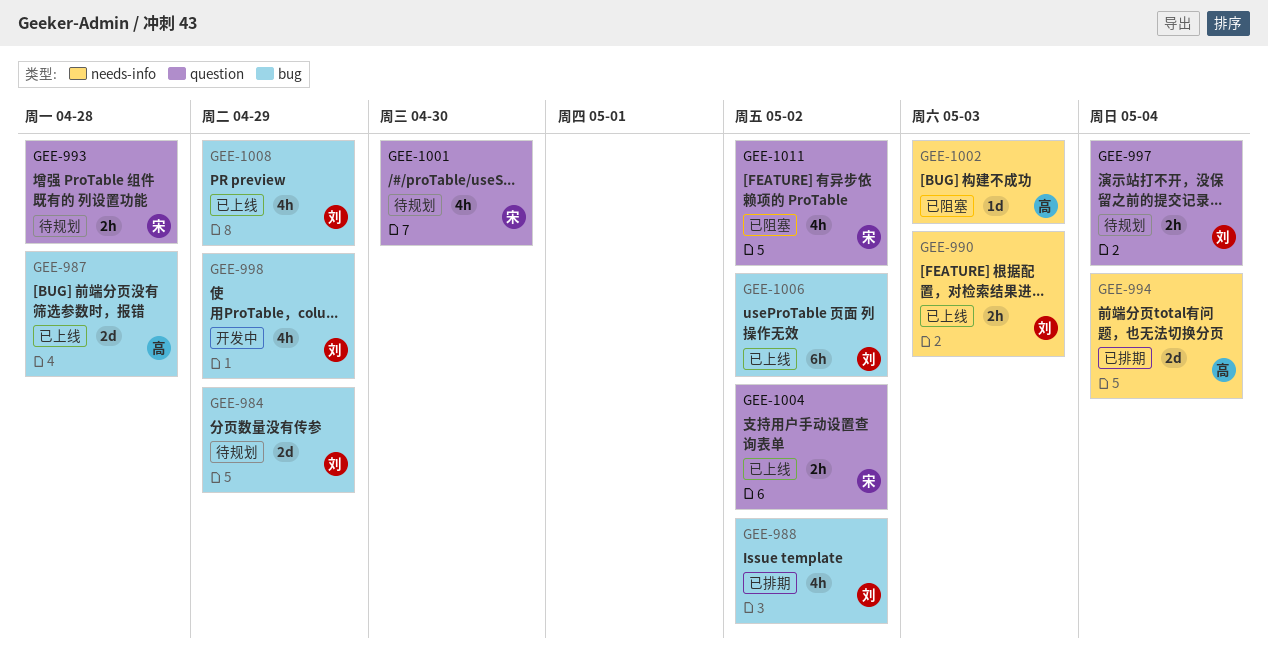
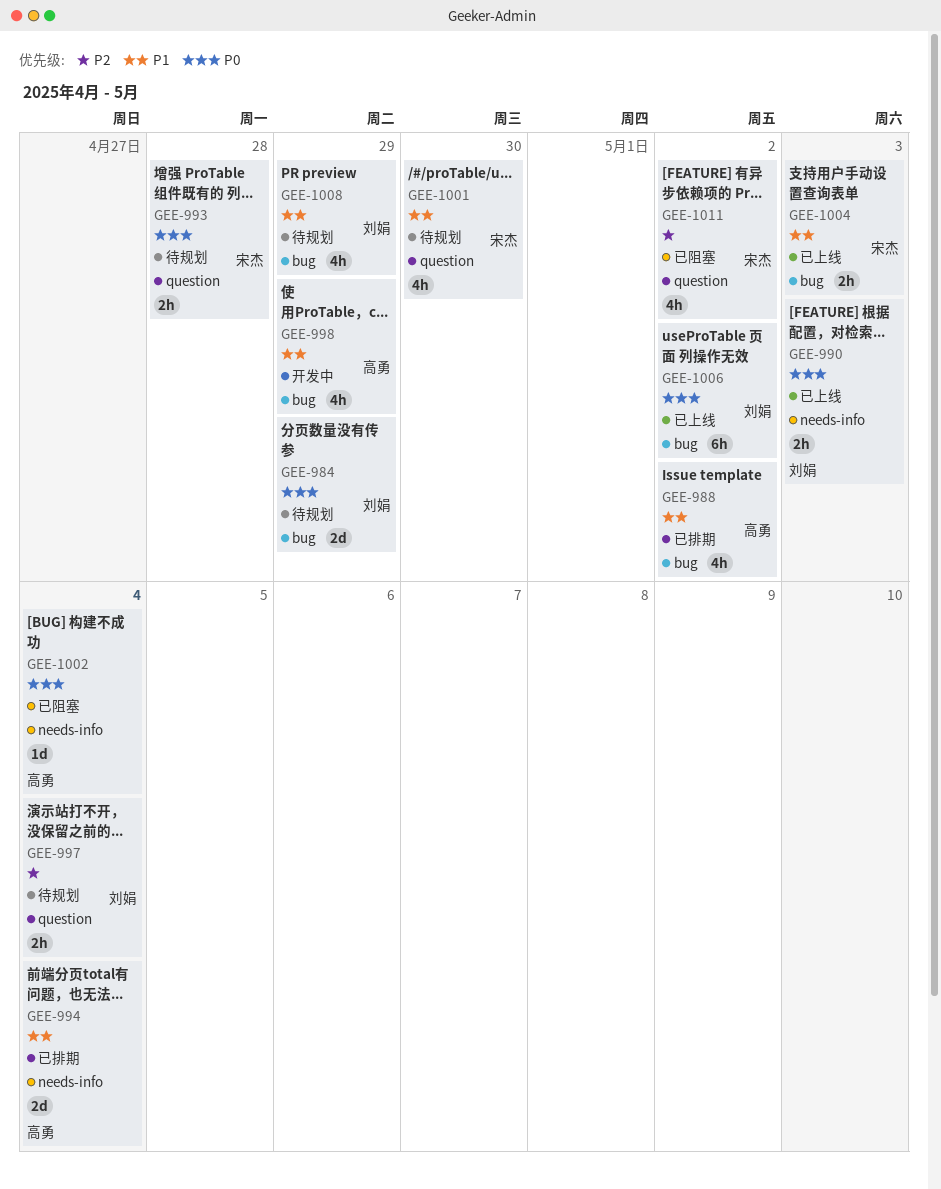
GEE-987: present -> none
GEE-988, owner: 刘娟 -> 高勇
GEE-998, owner: 刘娟 -> 高勇
GEE-1002, due: May 3 -> May 4
GEE-1004, label: question -> bug
GEE-1004, due: May 2 -> May 3
GEE-1008, status: 已上线 -> 待规划

